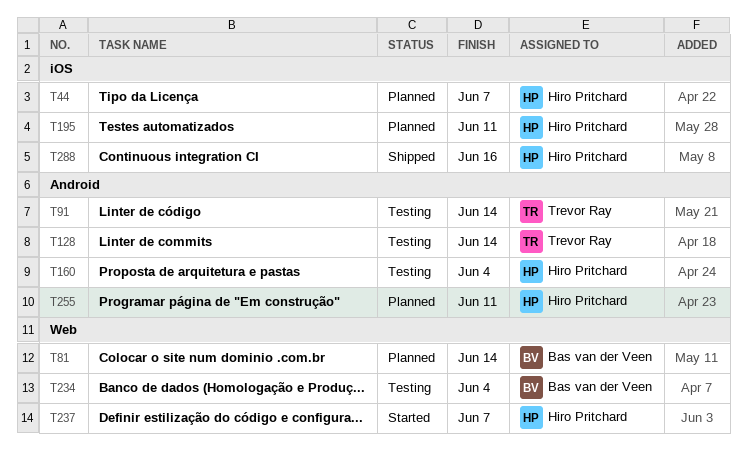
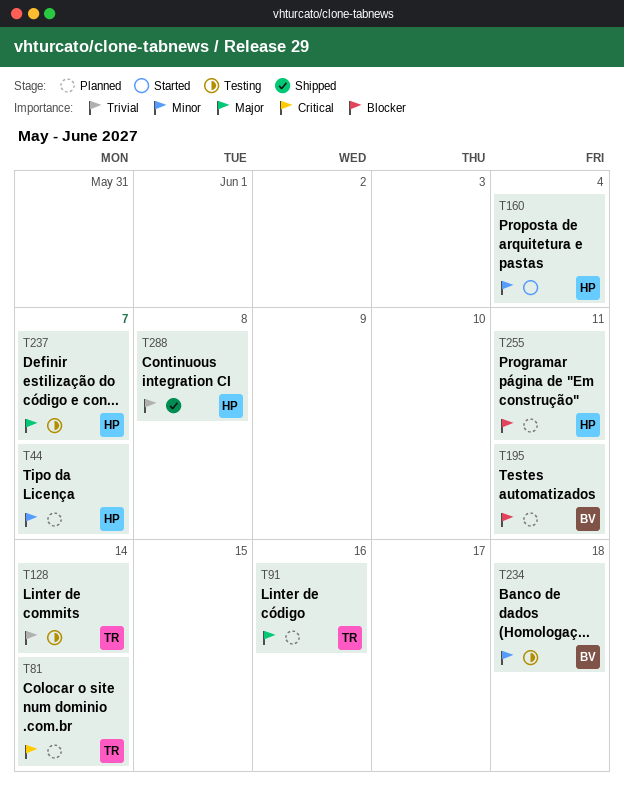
T81, owner: Bas van der Veen -> Trevor Ray
T91, status: Testing -> Planned
T91, due: Jun 14 -> Jun 16
T160, status: Testing -> Started
T195, owner: Hiro Pritchard -> Bas van der Veen
T234, due: Jun 4 -> Jun 18
T237, status: Started -> Testing
T288, due: Jun 16 -> Jun 8

